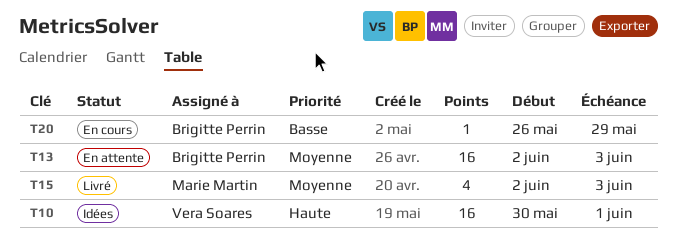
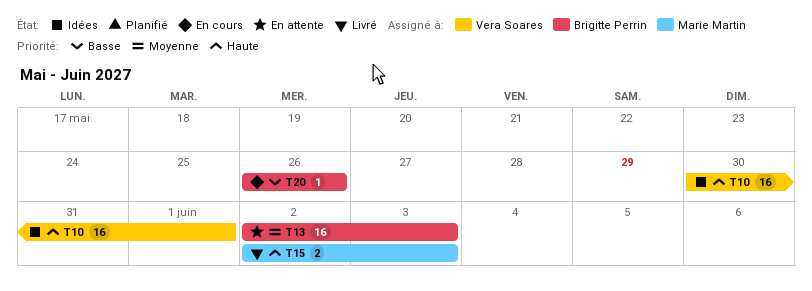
T15, priority: Moyenne -> Haute
T15, estimate: 4 -> 2
T20, due: May 29 -> May 26

